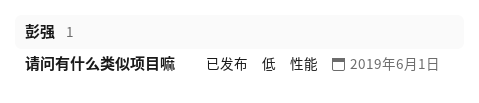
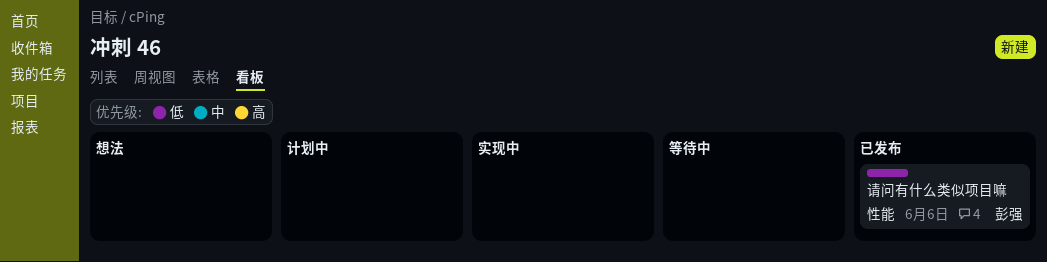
请问有什么类似项目嘛, due: Jun 1 -> Jun 6

